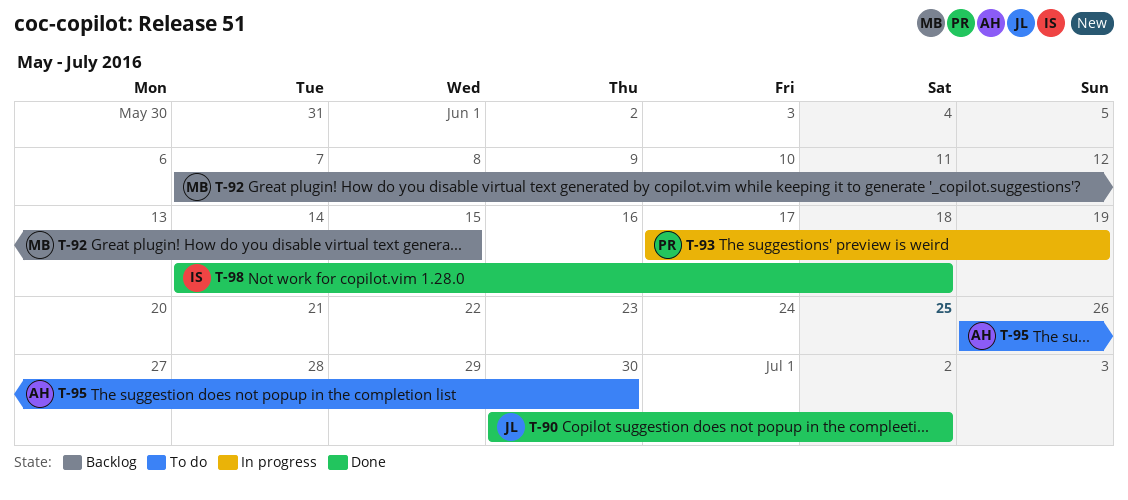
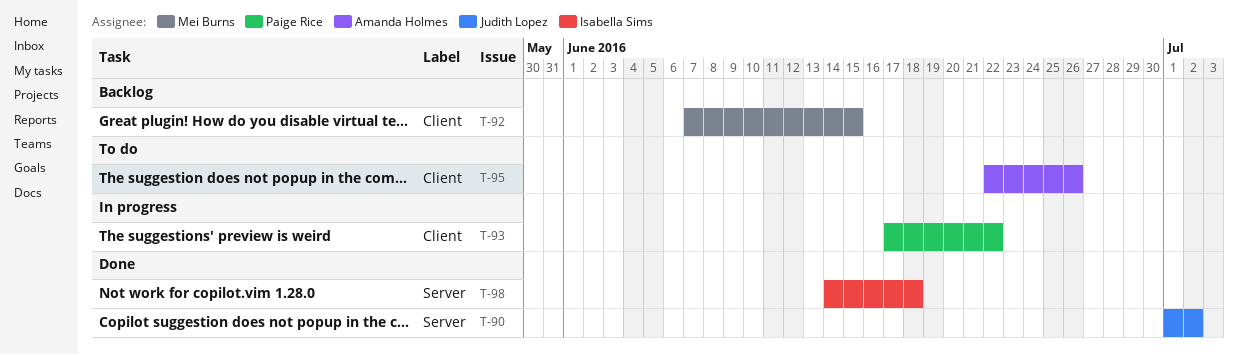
T-90, start: Jun 30 -> Jul 1
T-93, due: Jun 19 -> Jun 22
T-95, start: Jun 26 -> Jun 22
T-95, due: Jun 30 -> Jun 26

